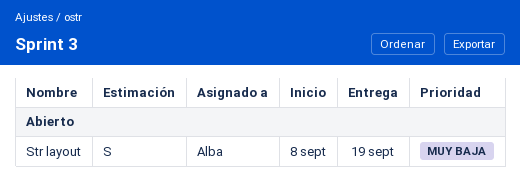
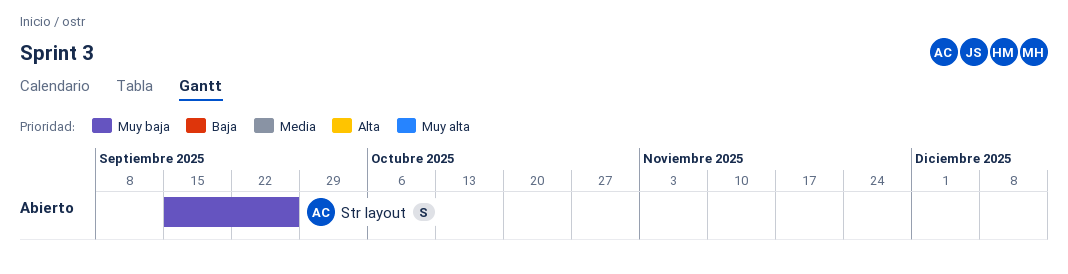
Str layout, start: Sep 8 -> Sep 15
Str layout, due: Sep 19 -> Sep 26

